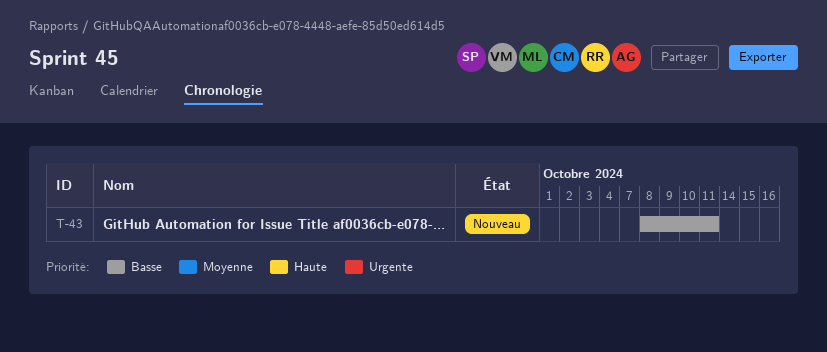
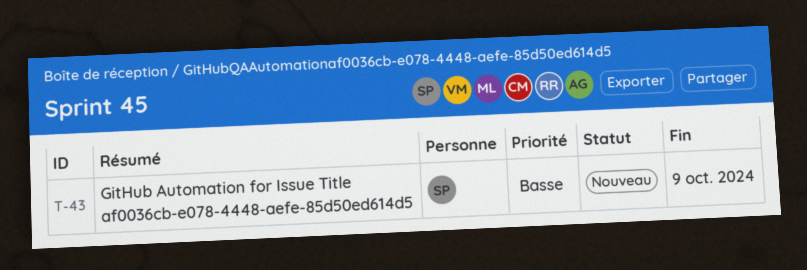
T-43, due: Oct 11 -> Oct 9

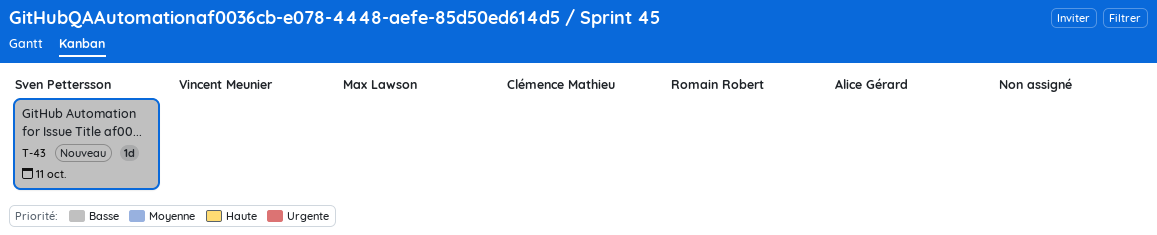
T-43, due: Oct 9 -> Oct 11

